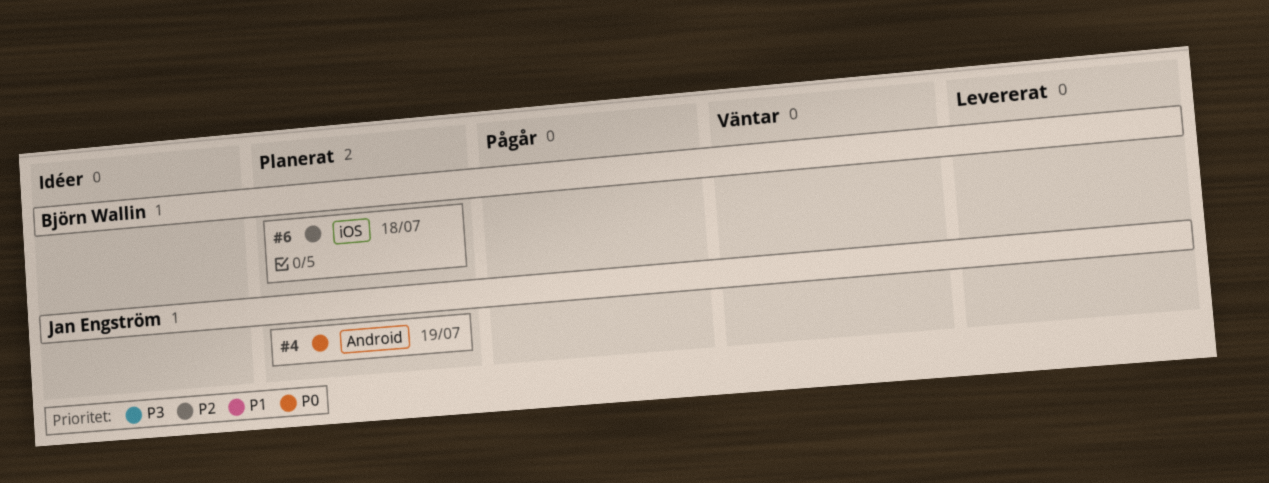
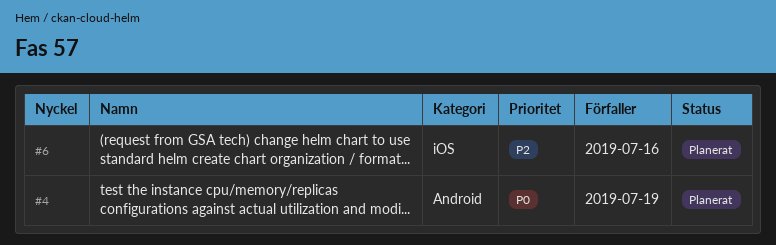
#6, due: Jul 18 -> Jul 16

